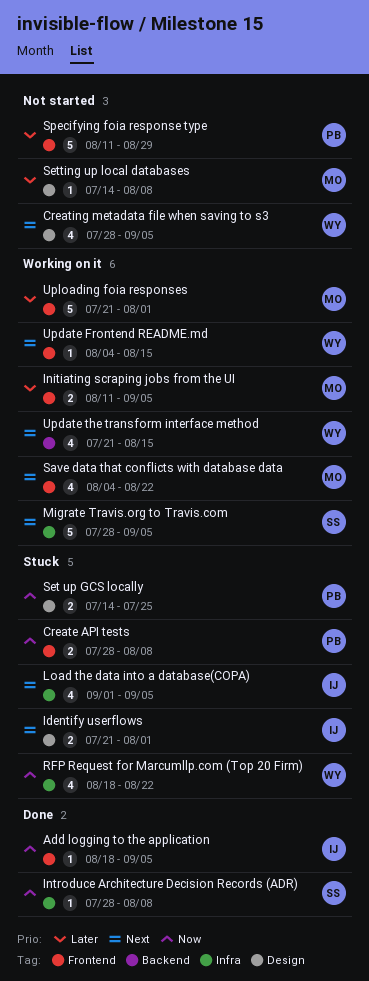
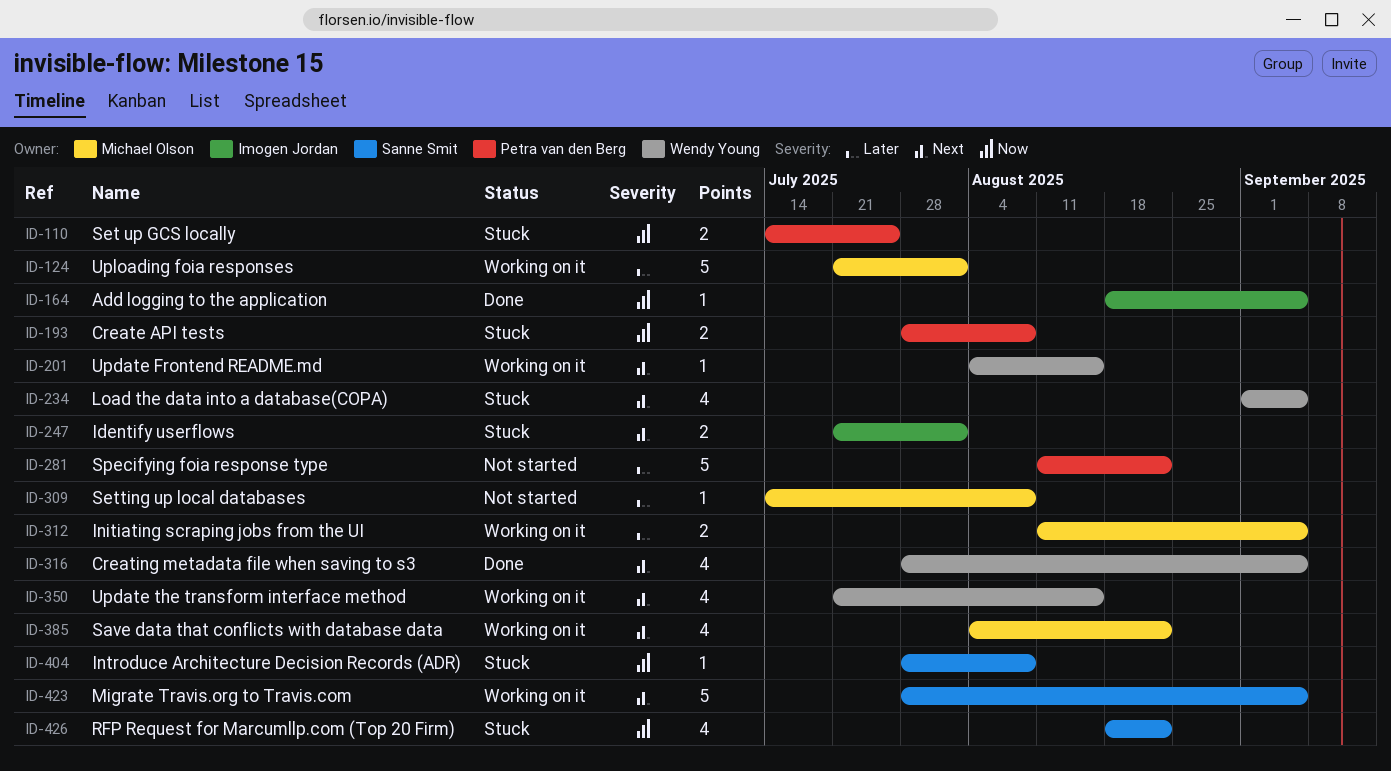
Creating metadata file when saving to s3, status: Not started -> Done
Introduce Architecture Decision Records (ADR), status: Done -> Stuck
Load the data into a database(COPA), owner: Imogen Jordan -> Wendy Young
RFP Request for Marcumllp.com (Top 20 Firm), owner: Wendy Young -> Sanne Smit
Specifying foia response type, due: Aug 29 -> Aug 22

